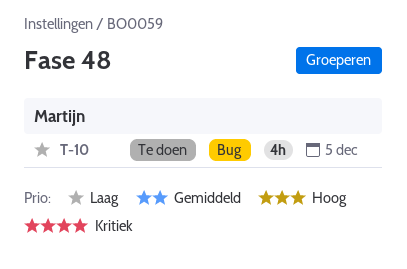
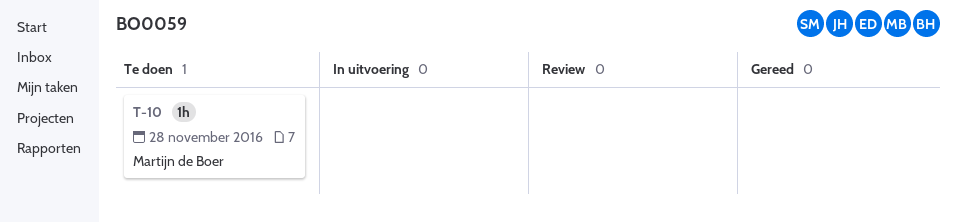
T-10, estimate: 4h -> 1h
T-10, due: Dec 5 -> Nov 28

